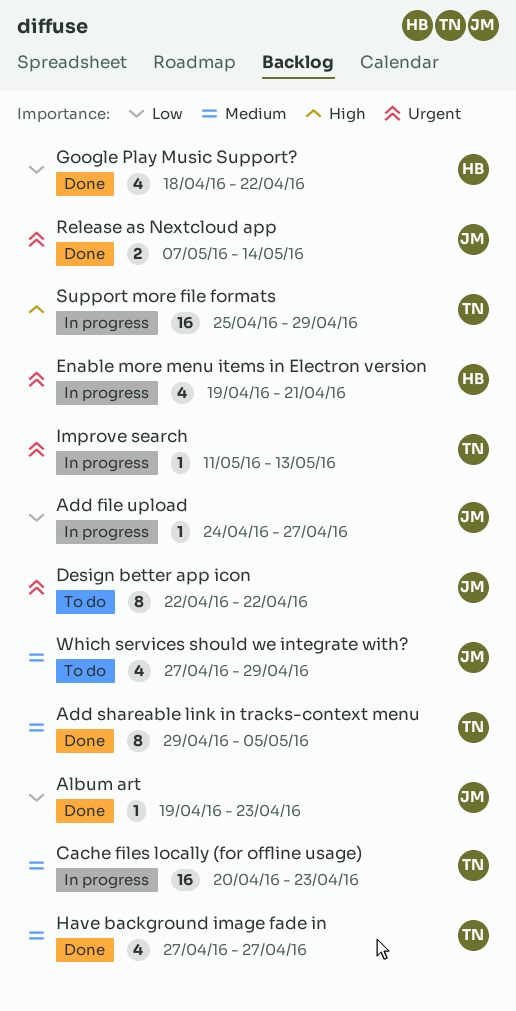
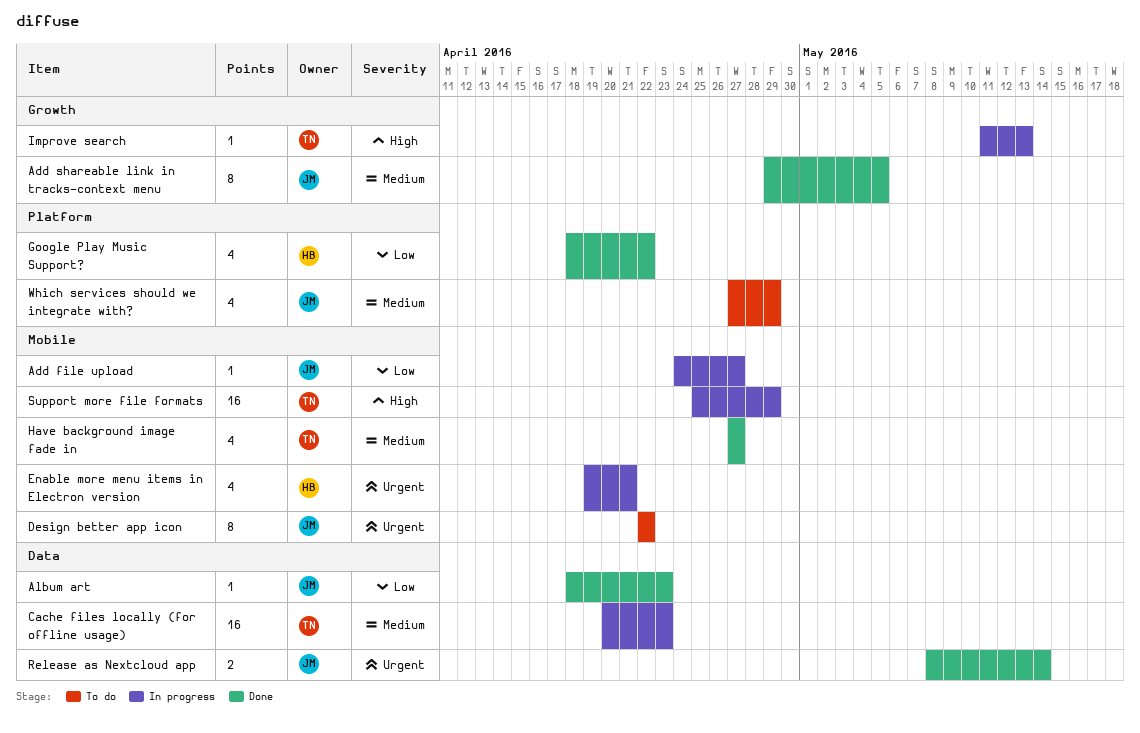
Add shareable link in tracks-context menu, owner: TN -> JM
Album art, start: Apr 19 -> Apr 18
Improve search, priority: Urgent -> High
Release as Nextcloud app, start: May 7 -> May 8

